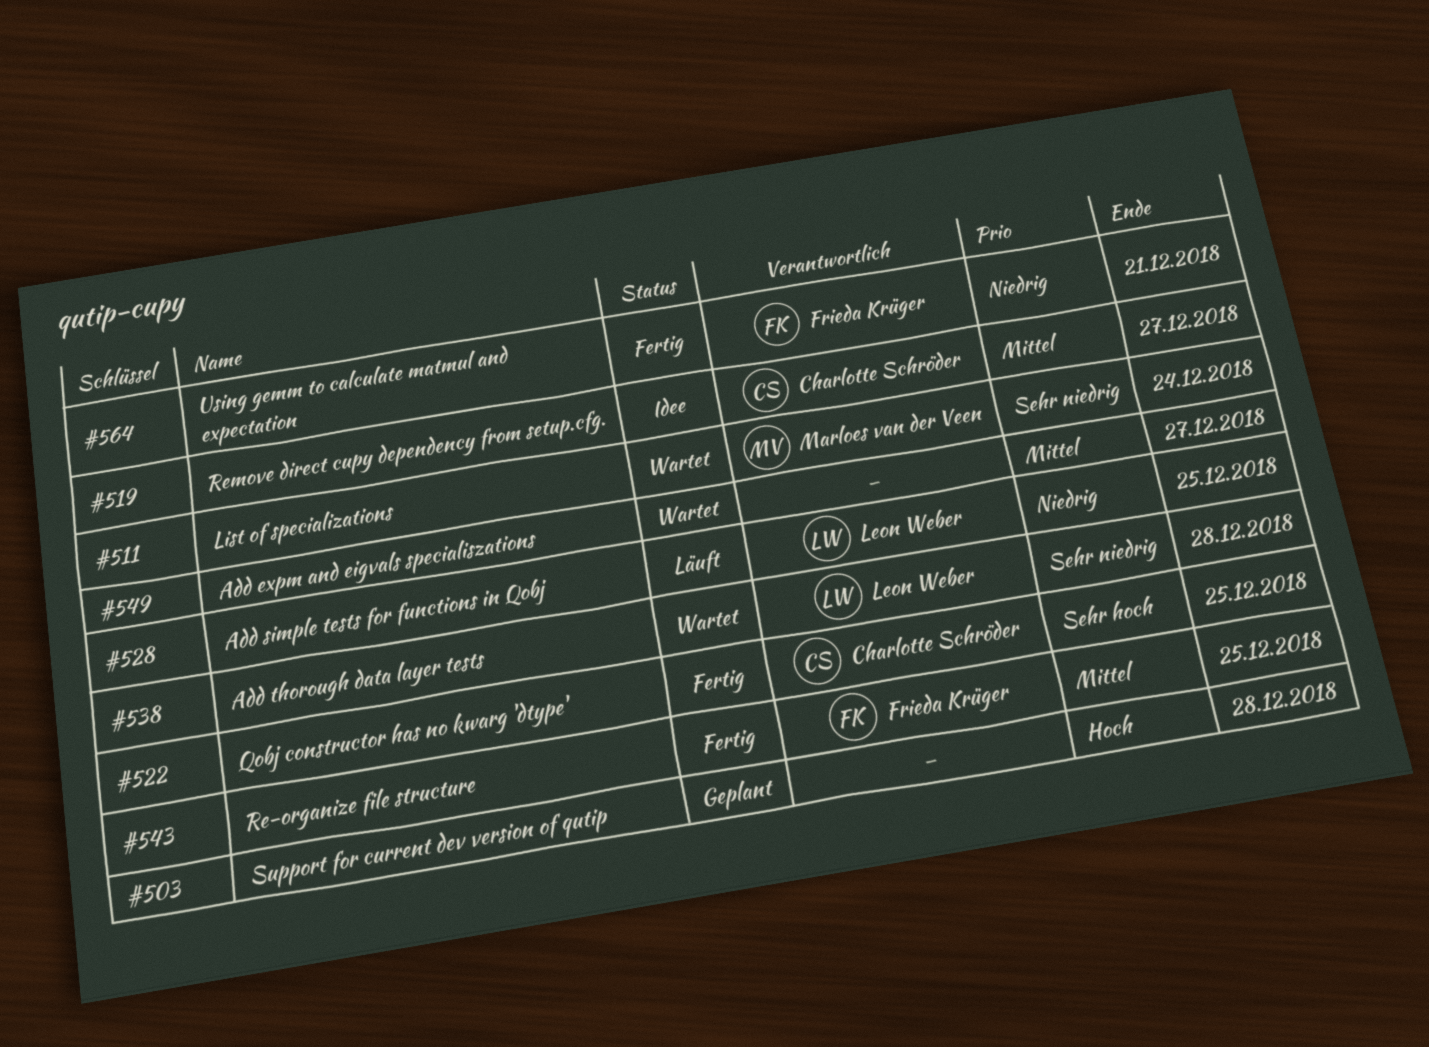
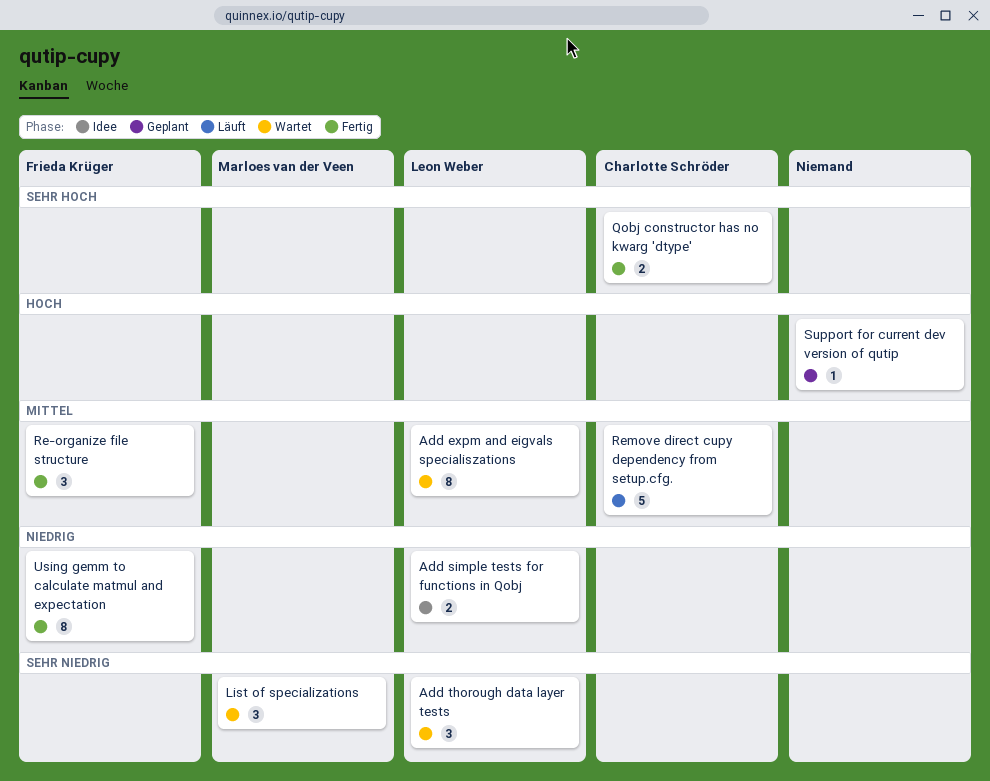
Add expm and eigvals specialiszations, owner: none -> Leon Weber
Add simple tests for functions in Qobj, status: Läuft -> Idee
Remove direct cupy dependency from setup.cfg., status: Idee -> Läuft

